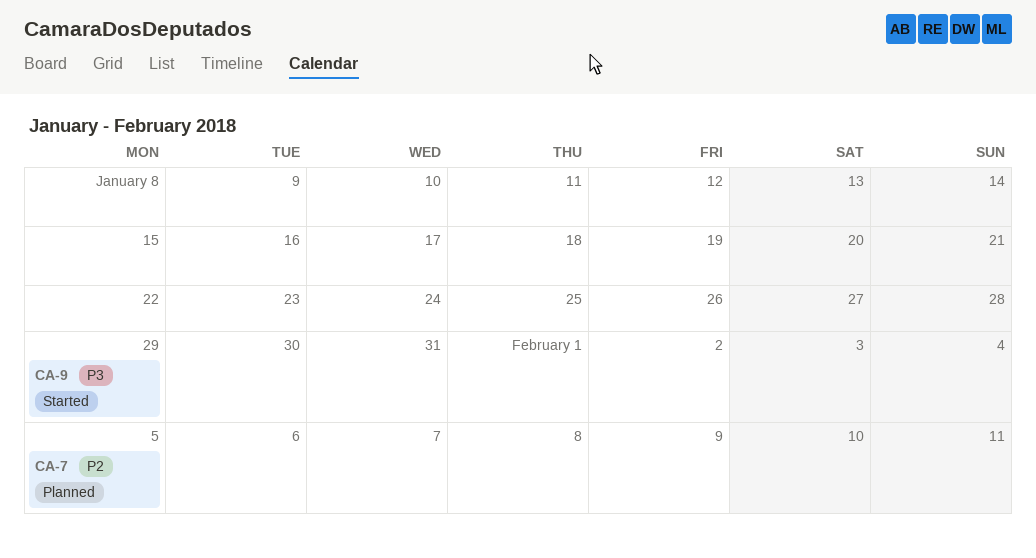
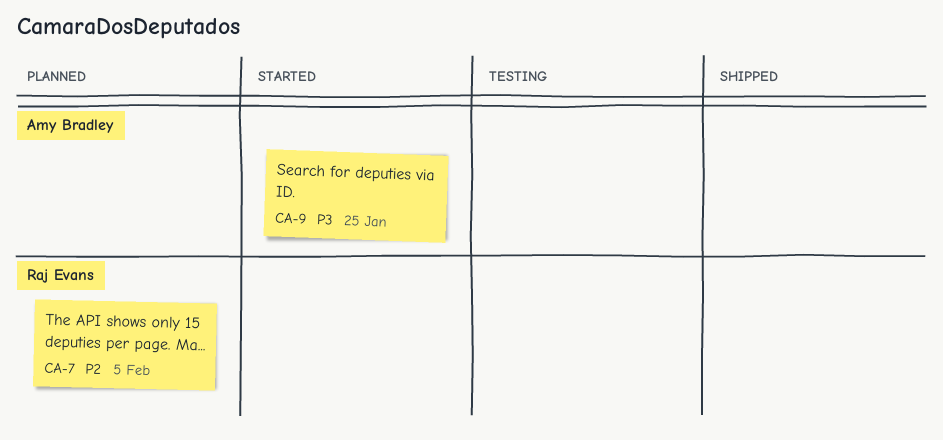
CA-9, due: Jan 29 -> Jan 25

